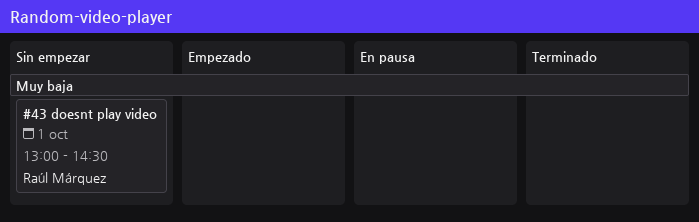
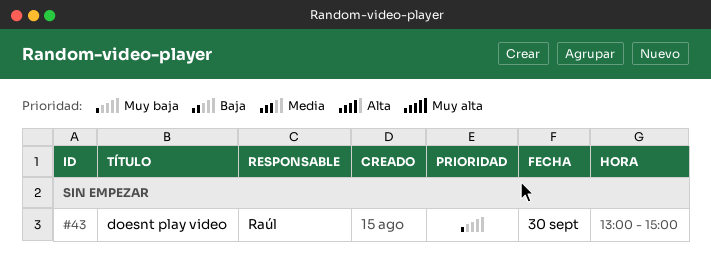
#43, day: Oct 1 -> Sep 30
#43, ends: 14:30 -> 15:00

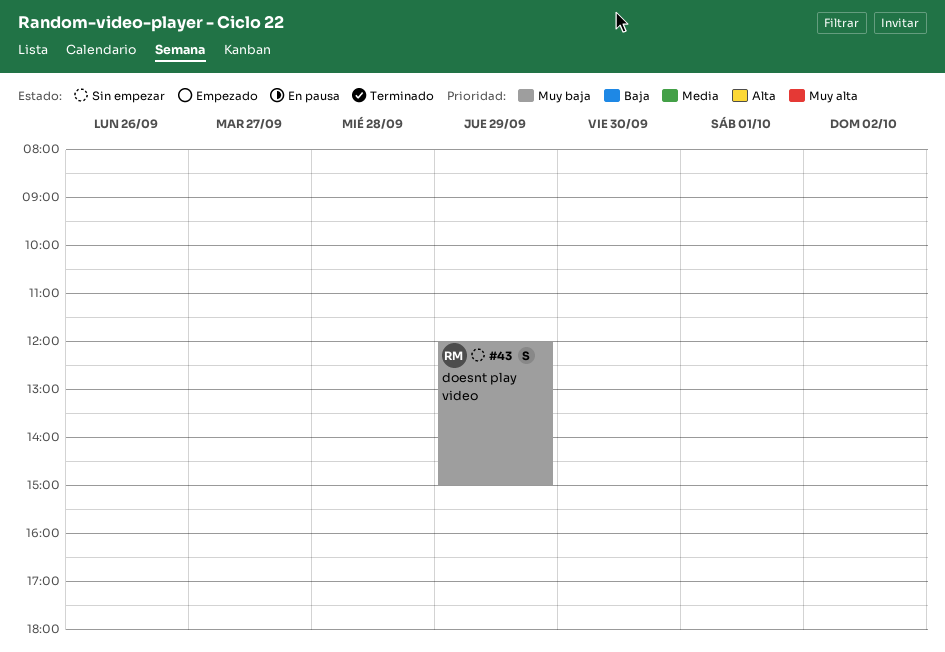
#43, day: Sep 30 -> Sep 29
#43, begins: 13:00 -> 12:00

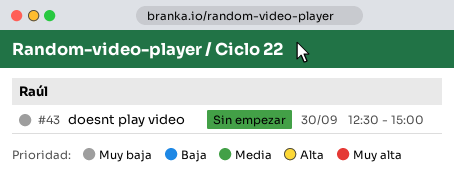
#43, day: Sep 29 -> Sep 30
#43, begins: 12:00 -> 12:30

